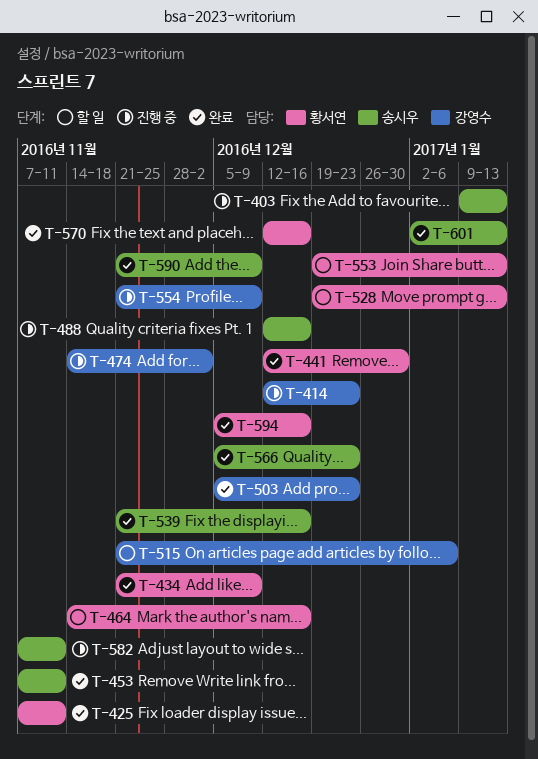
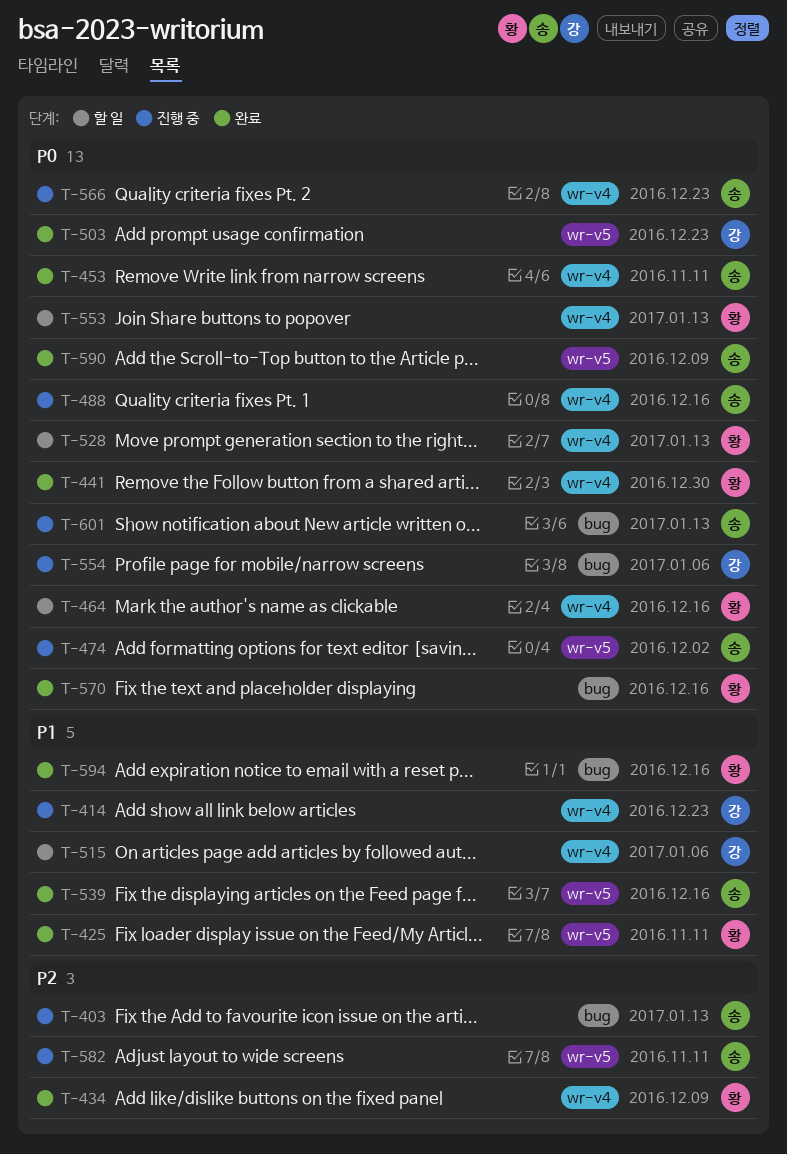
T-474, owner: 강영수 -> 송시우
T-554, due: Dec 9 -> Jan 6
T-566, status: 완료 -> 진행 중
T-601, status: 완료 -> 진행 중

